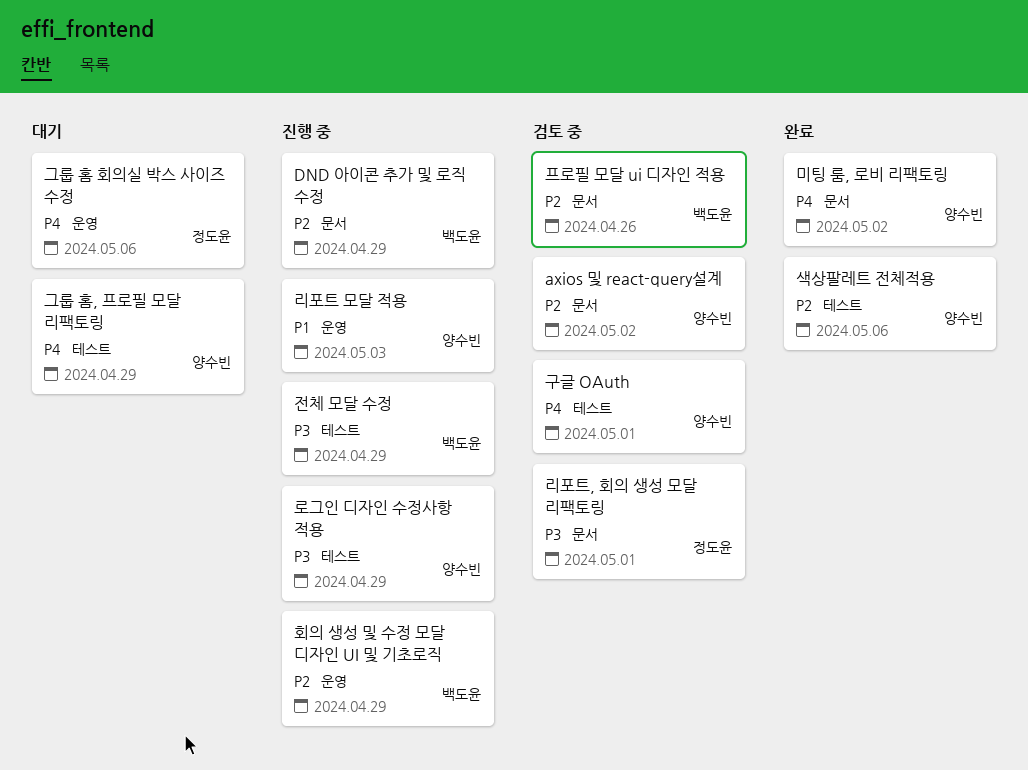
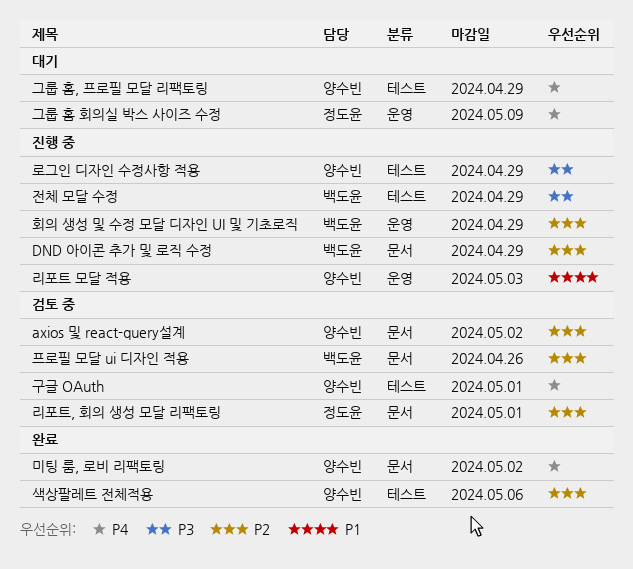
그룹 홈 회의실 박스 사이즈 수정, due: May 6 -> May 9
리포트, 회의 생성 모달 리팩토링, priority: P3 -> P2

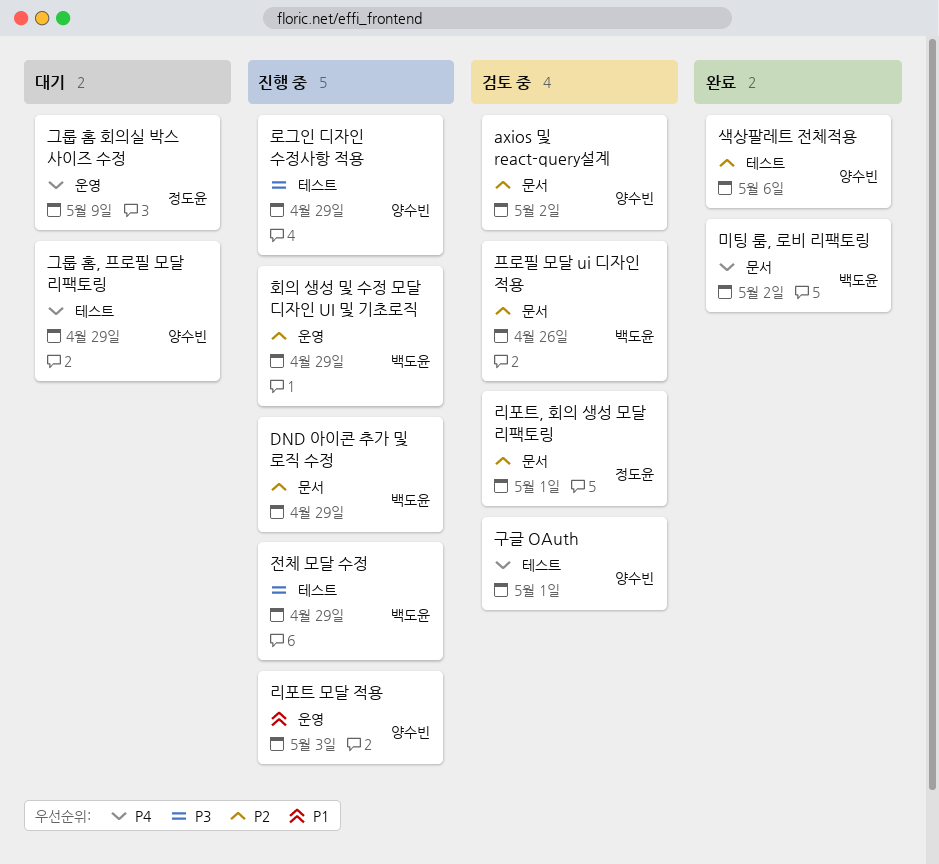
미팅 룸, 로비 리팩토링, owner: 양수빈 -> 백도윤

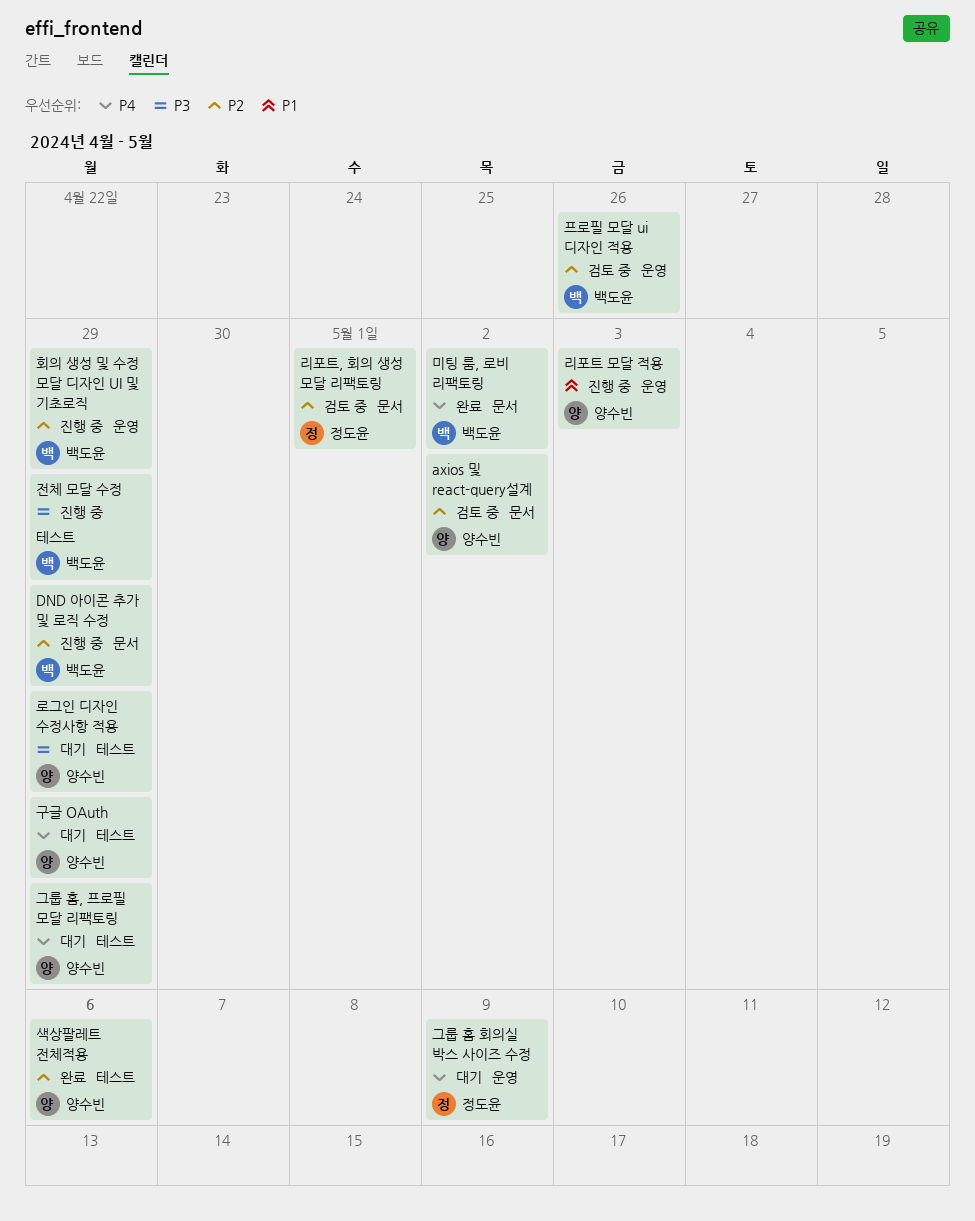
구글 OAuth, status: 검토 중 -> 대기
구글 OAuth, due: May 1 -> Apr 29
로그인 디자인 수정사항 적용, status: 진행 중 -> 대기
프로필 모달 ui 디자인 적용, label: 문서 -> 운영

